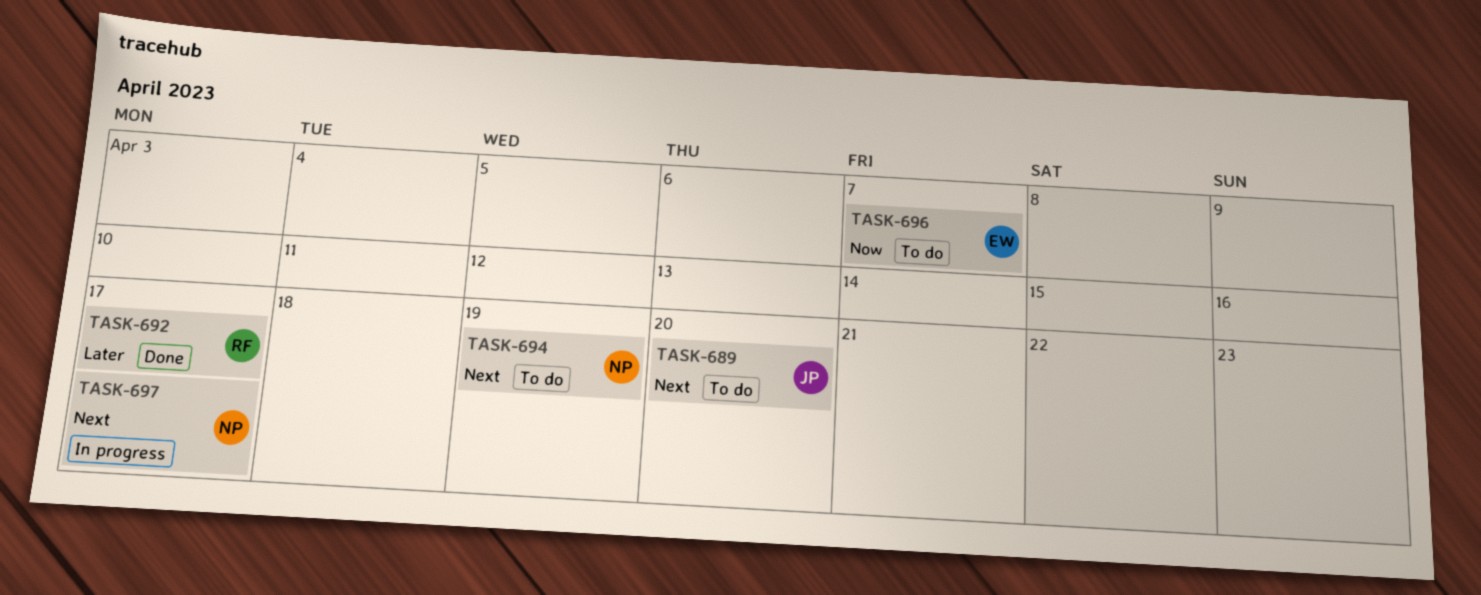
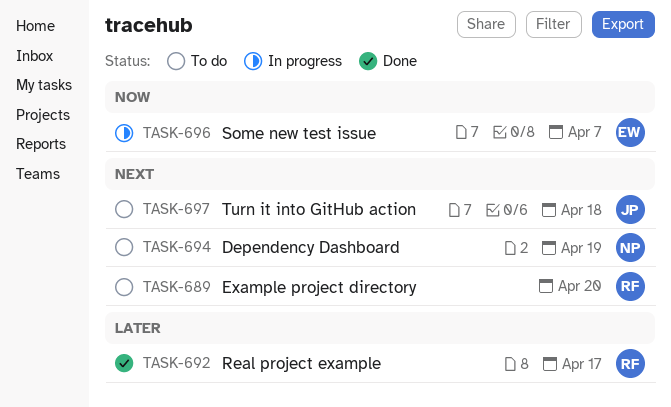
TASK-689, owner: JP -> RF
TASK-696, status: To do -> In progress
TASK-697, status: In progress -> To do
TASK-697, owner: NP -> JP
TASK-697, due: Apr 17 -> Apr 18

